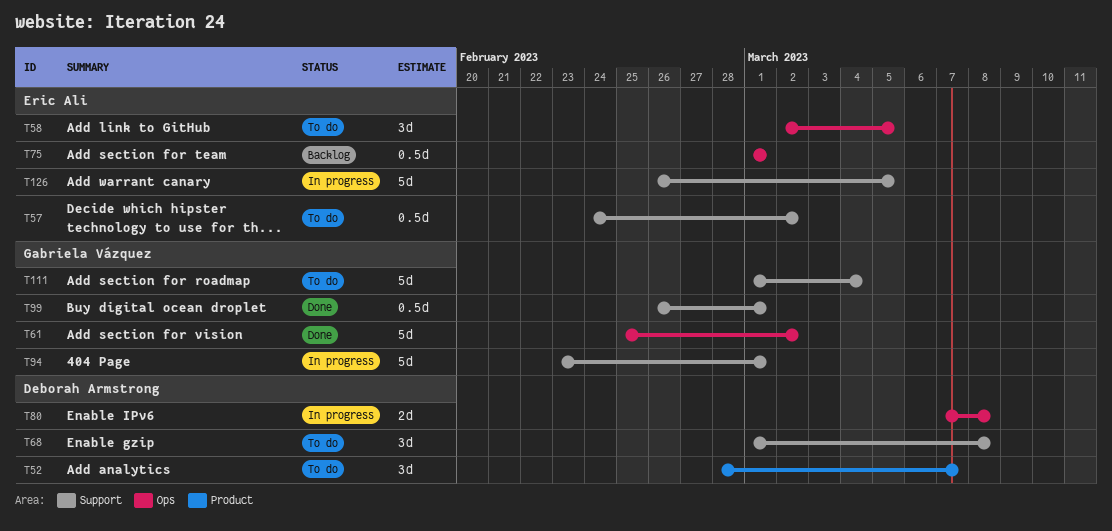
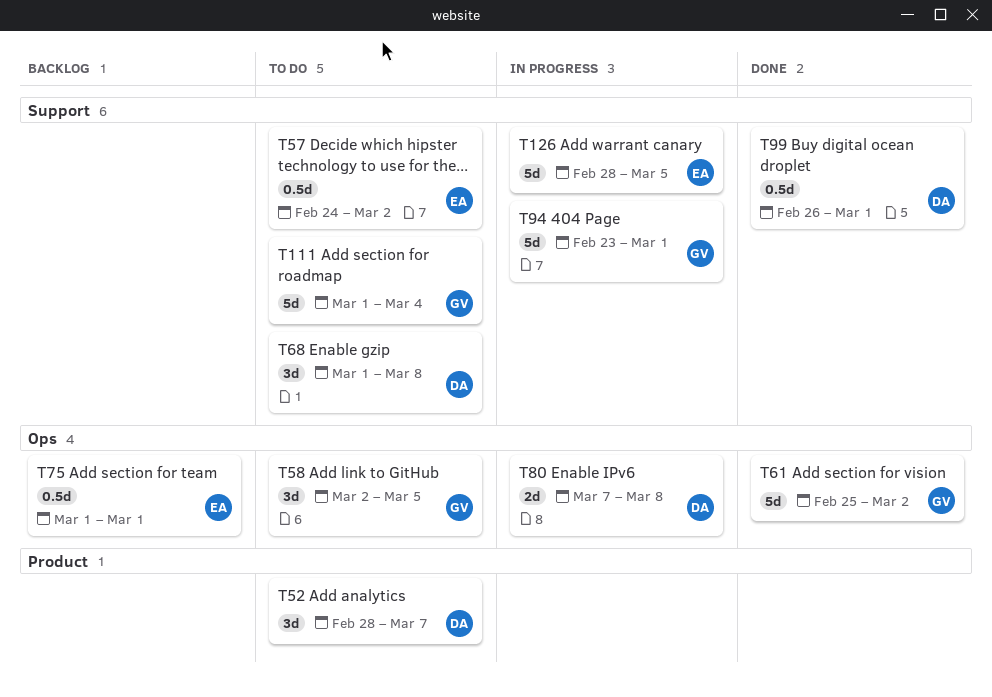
T58, owner: Eric Ali -> Gabriela Vázquez
T99, owner: Gabriela Vázquez -> Deborah Armstrong
T126, start: Feb 26 -> Feb 28

